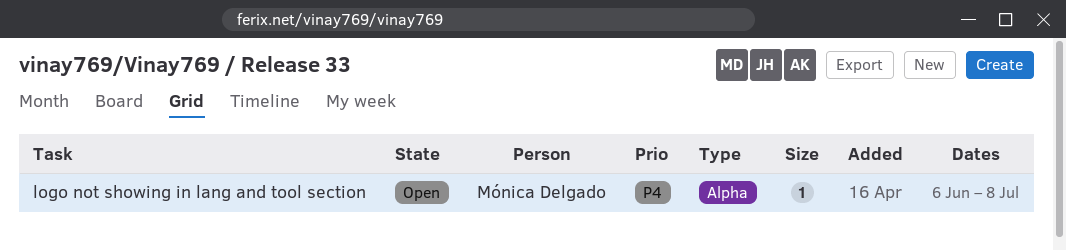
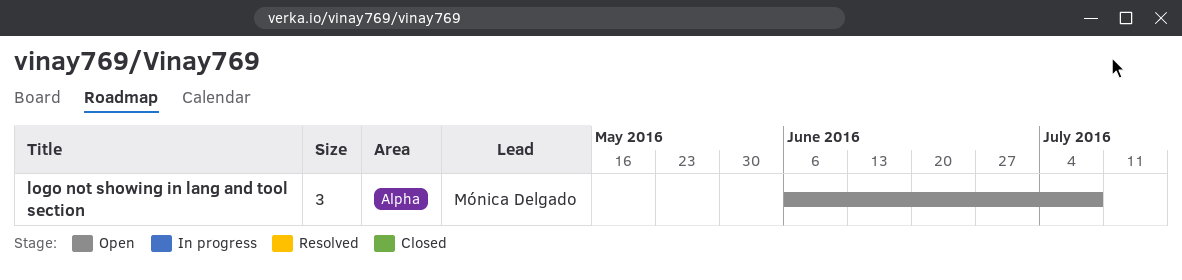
logo not showing in lang and tool section, estimate: 1 -> 3

